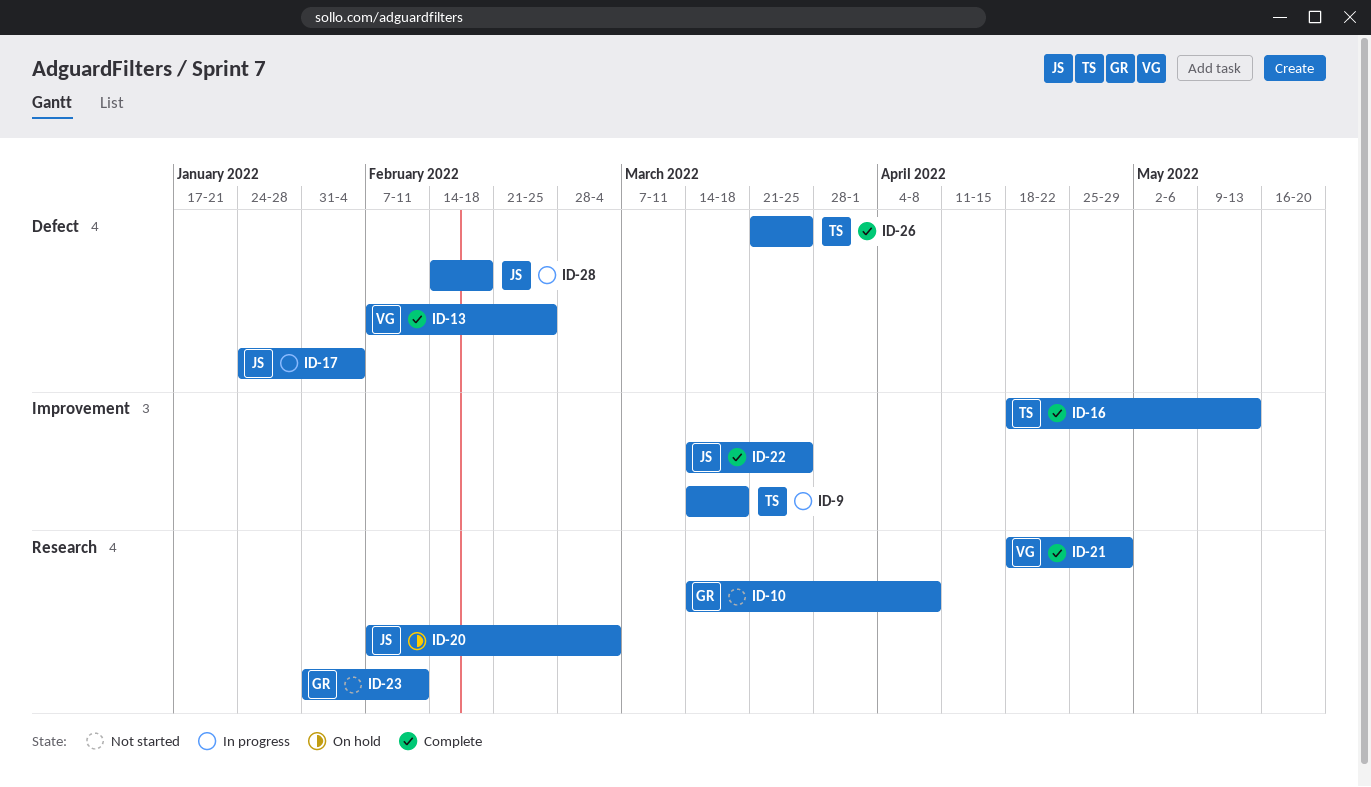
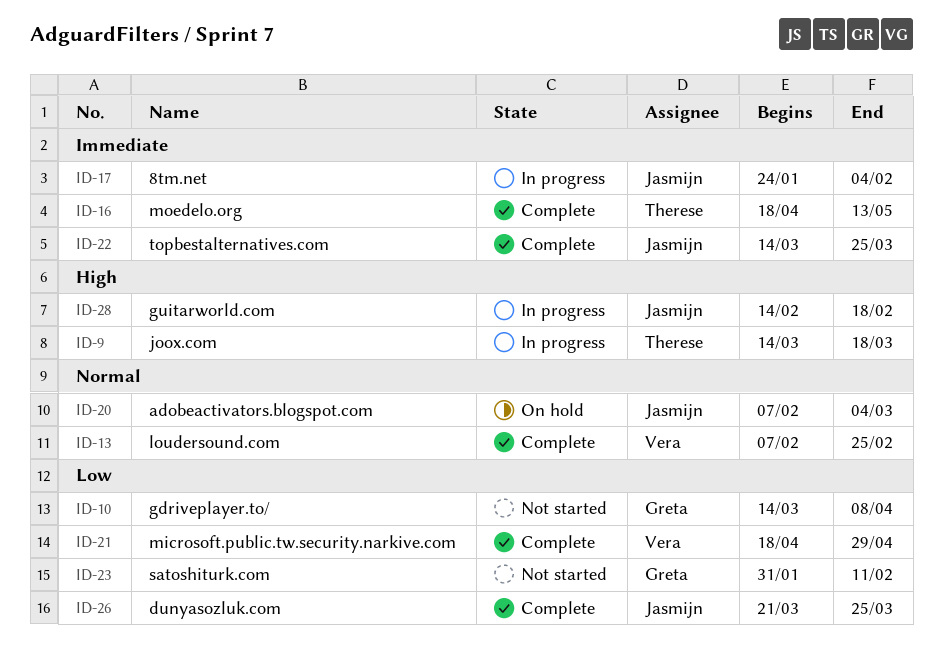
ID-26, owner: Therese -> Jasmijn

